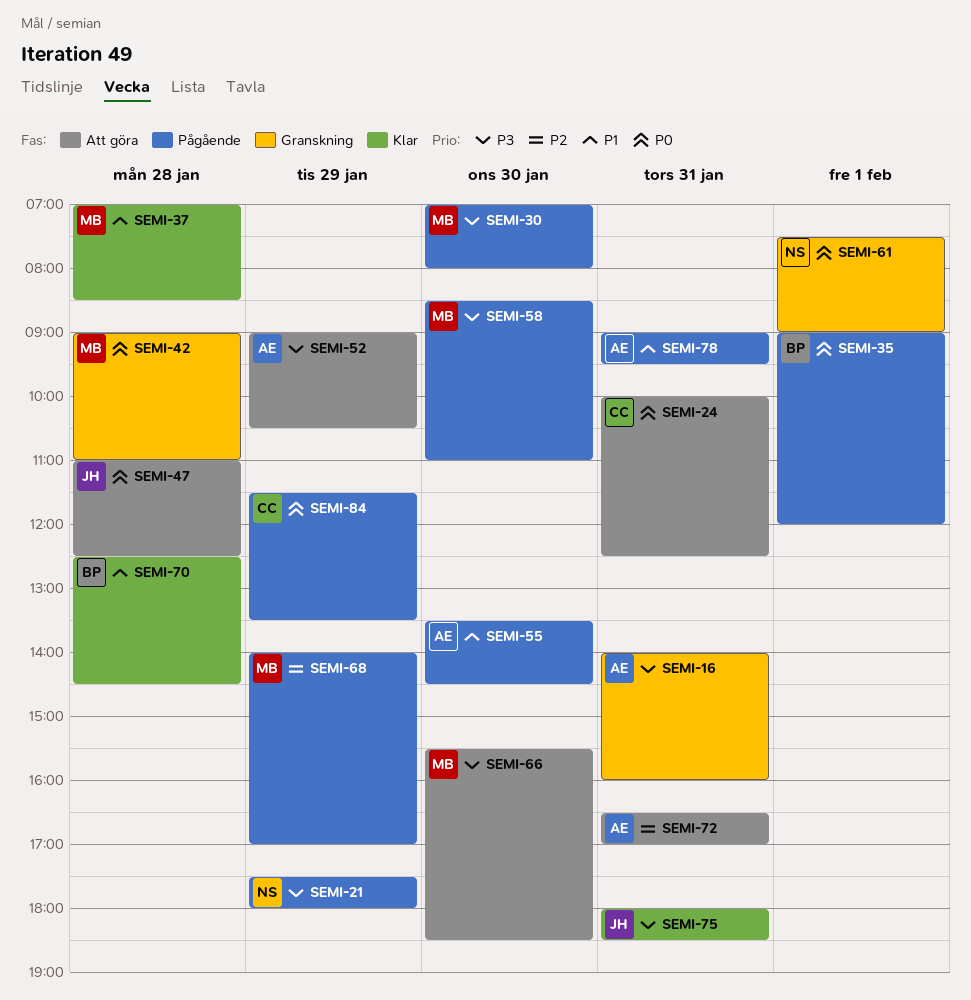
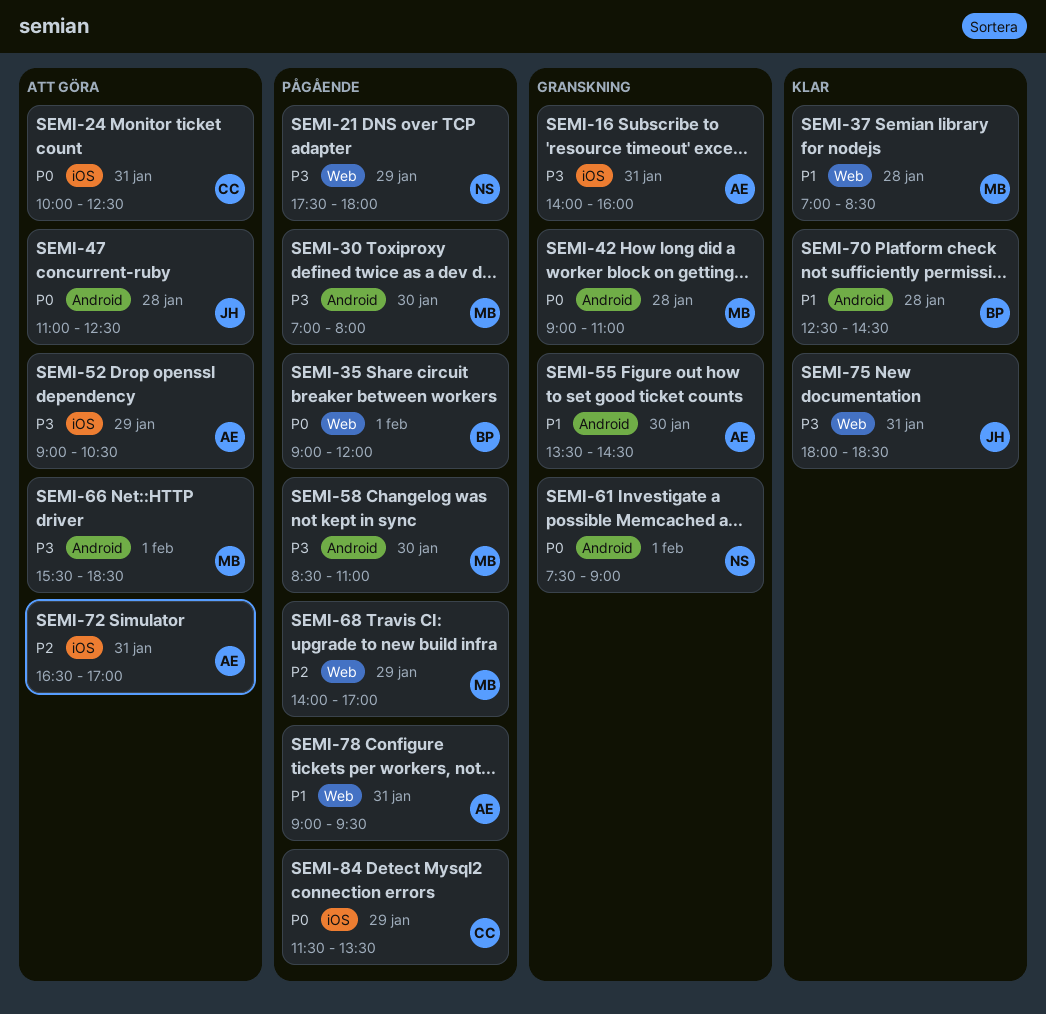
SEMI-55, status: Pågående -> Granskning
SEMI-66, day: Jan 30 -> Feb 1

